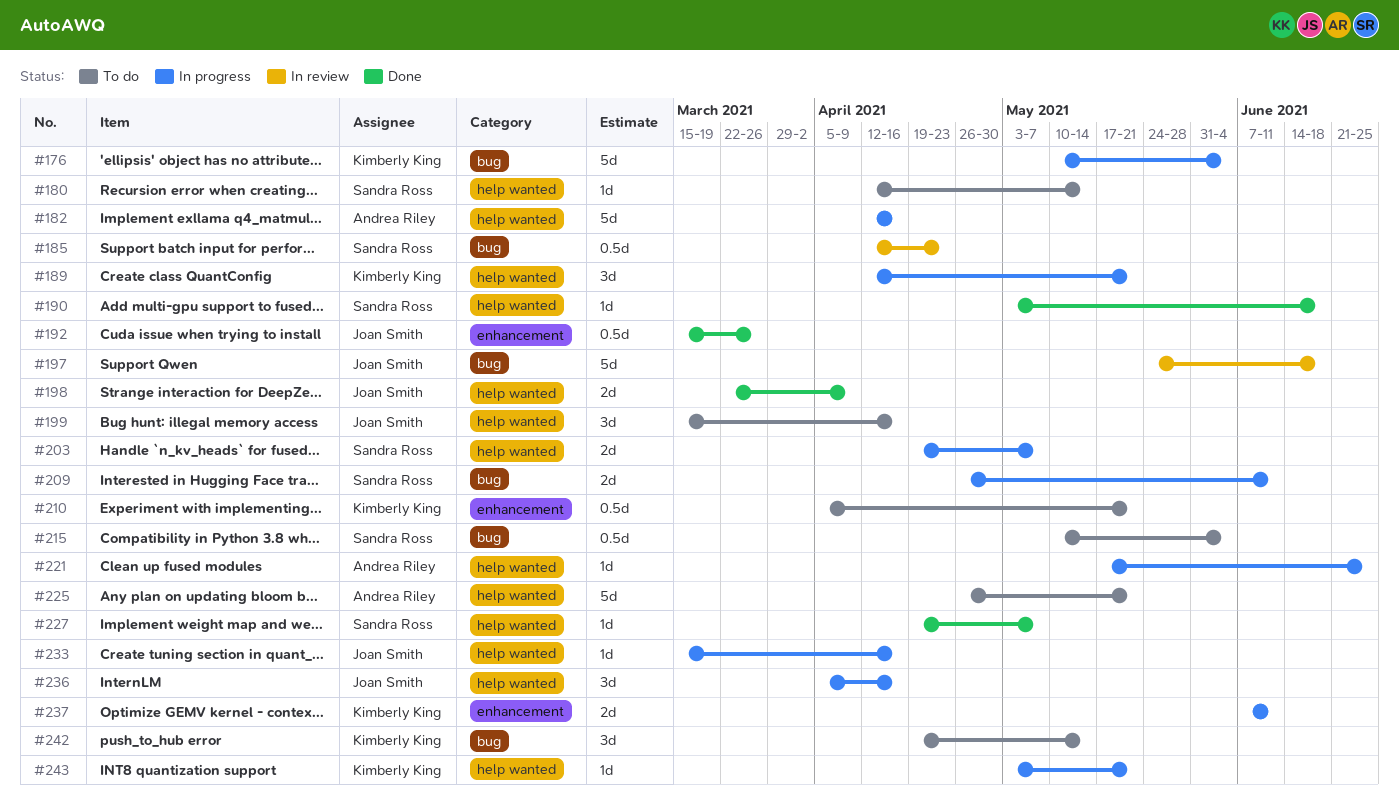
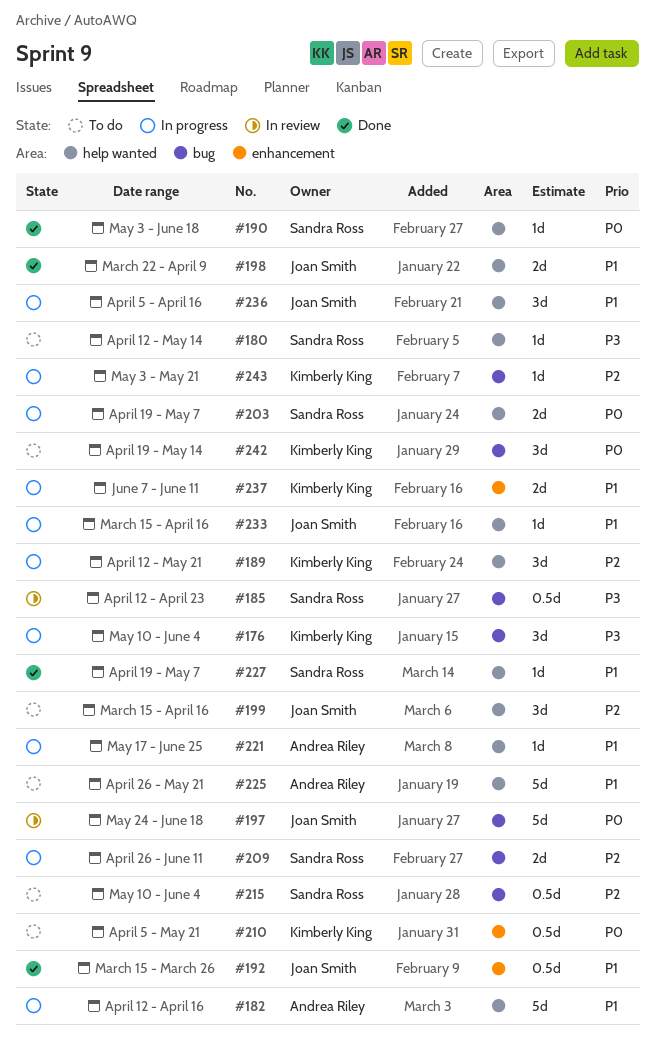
#176, estimate: 5d -> 3d
#243, label: help wanted -> bug

